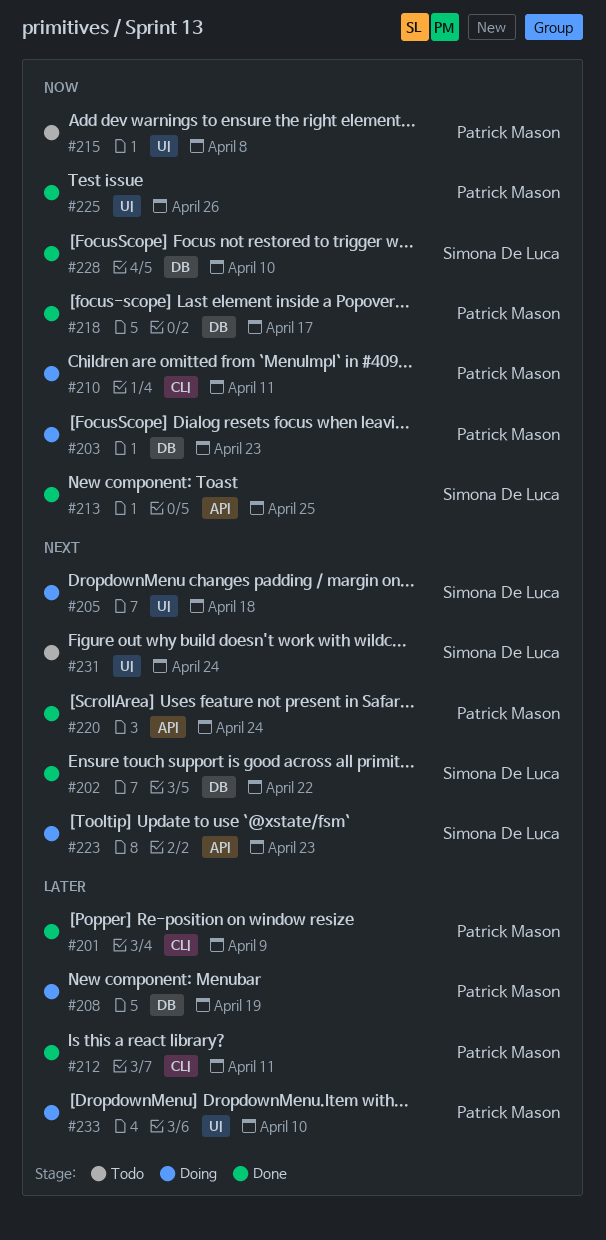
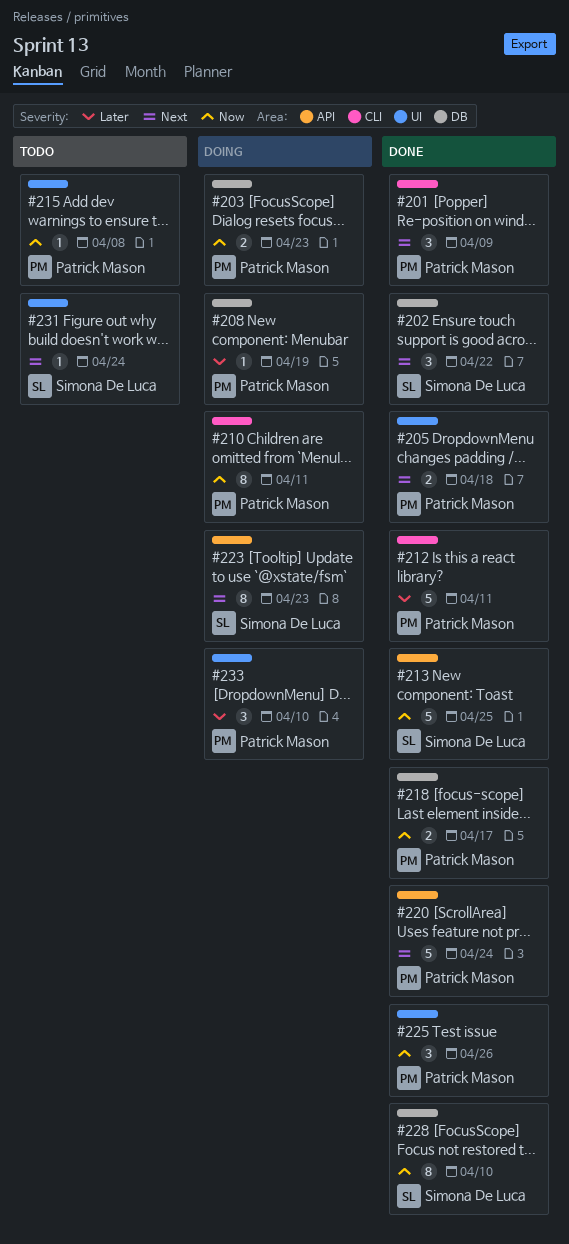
#201, priority: Later -> Next
#205, status: Doing -> Done
#205, owner: Simona De Luca -> Patrick Mason

